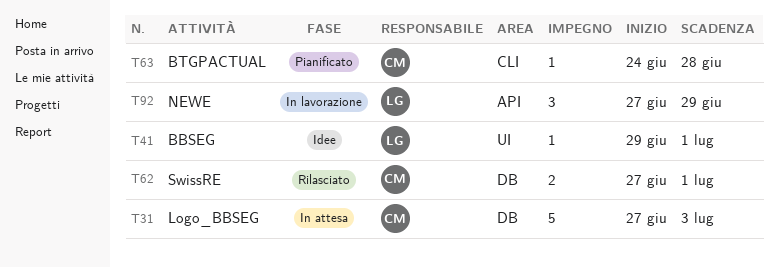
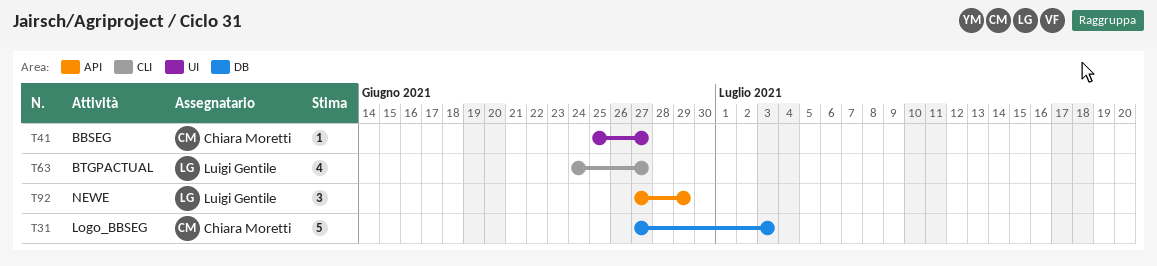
T41, owner: Luigi Gentile -> Chiara Moretti
T41, start: Jun 29 -> Jun 25
T41, due: Jul 1 -> Jun 27
T62: present -> none
T63, owner: Chiara Moretti -> Luigi Gentile
T63, estimate: 1 -> 4
T63, due: Jun 28 -> Jun 27

